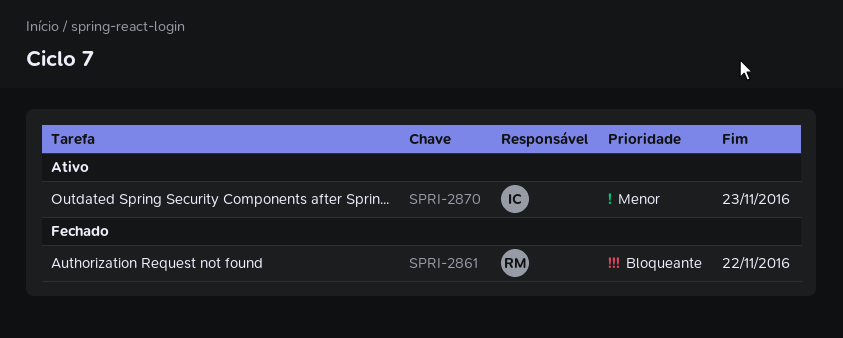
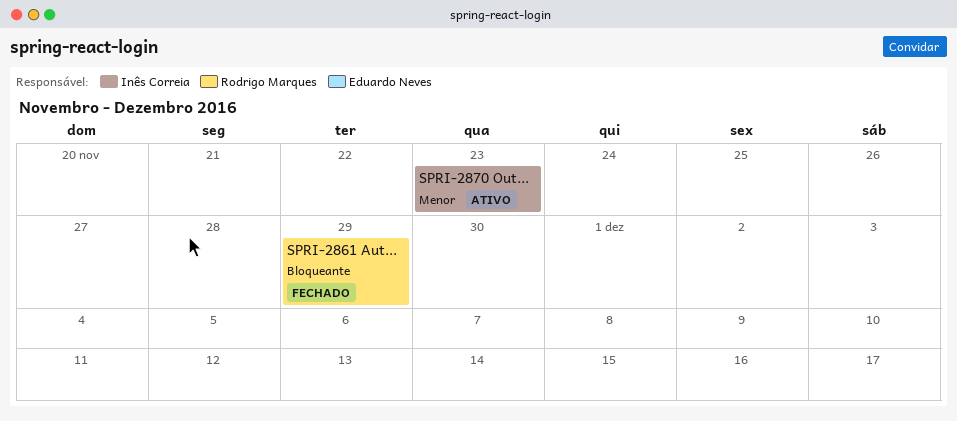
SPRI-2861, due: Nov 22 -> Nov 29

